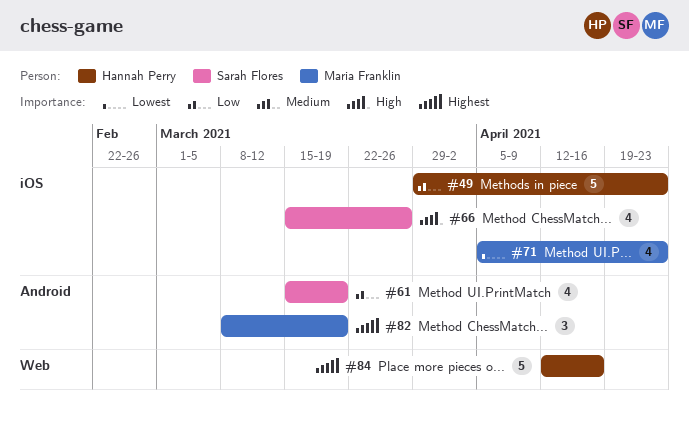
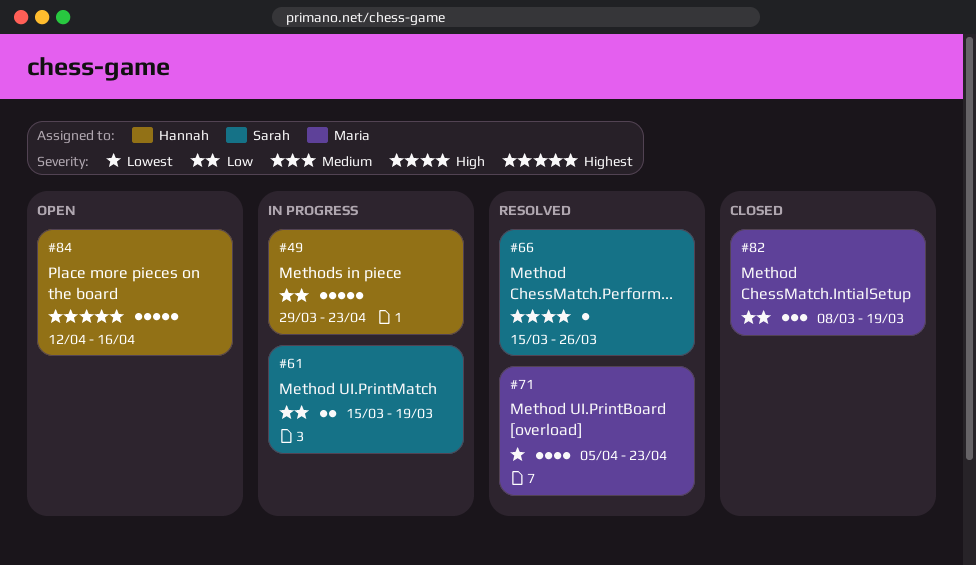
#61, estimate: 4 -> 2
#66, estimate: 4 -> 1
#82, priority: Highest -> Low

